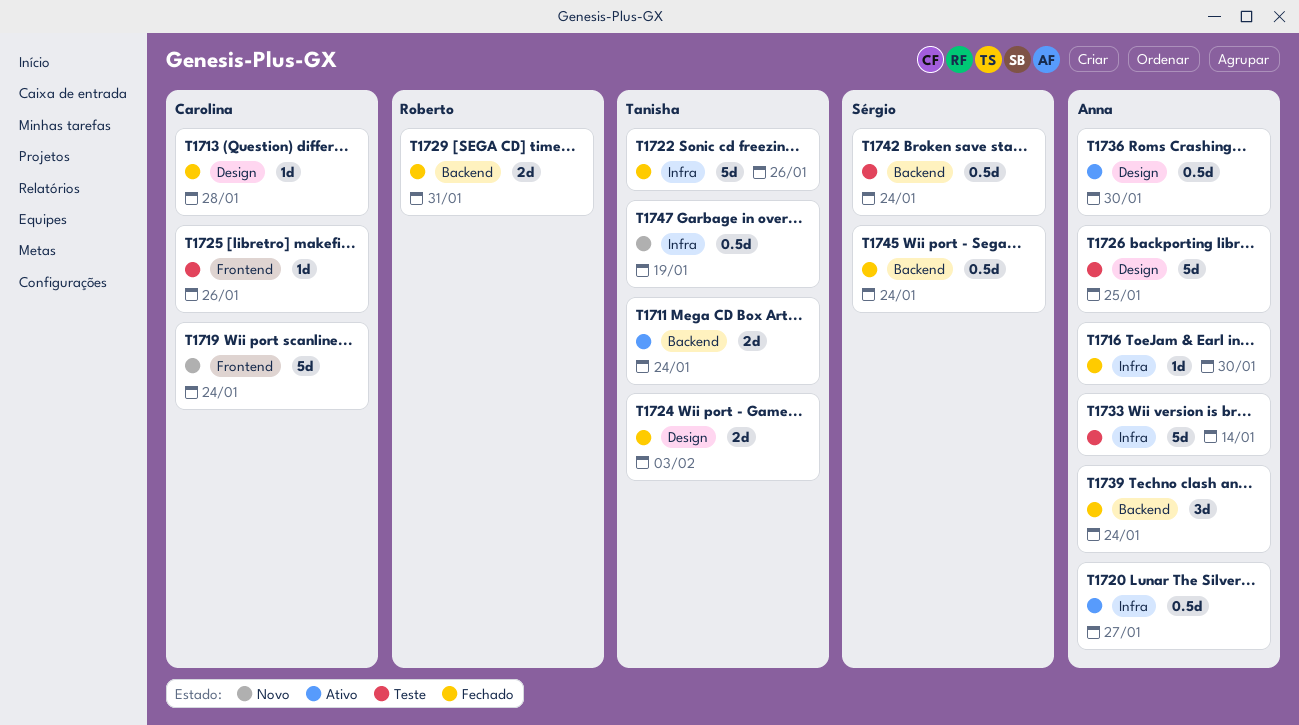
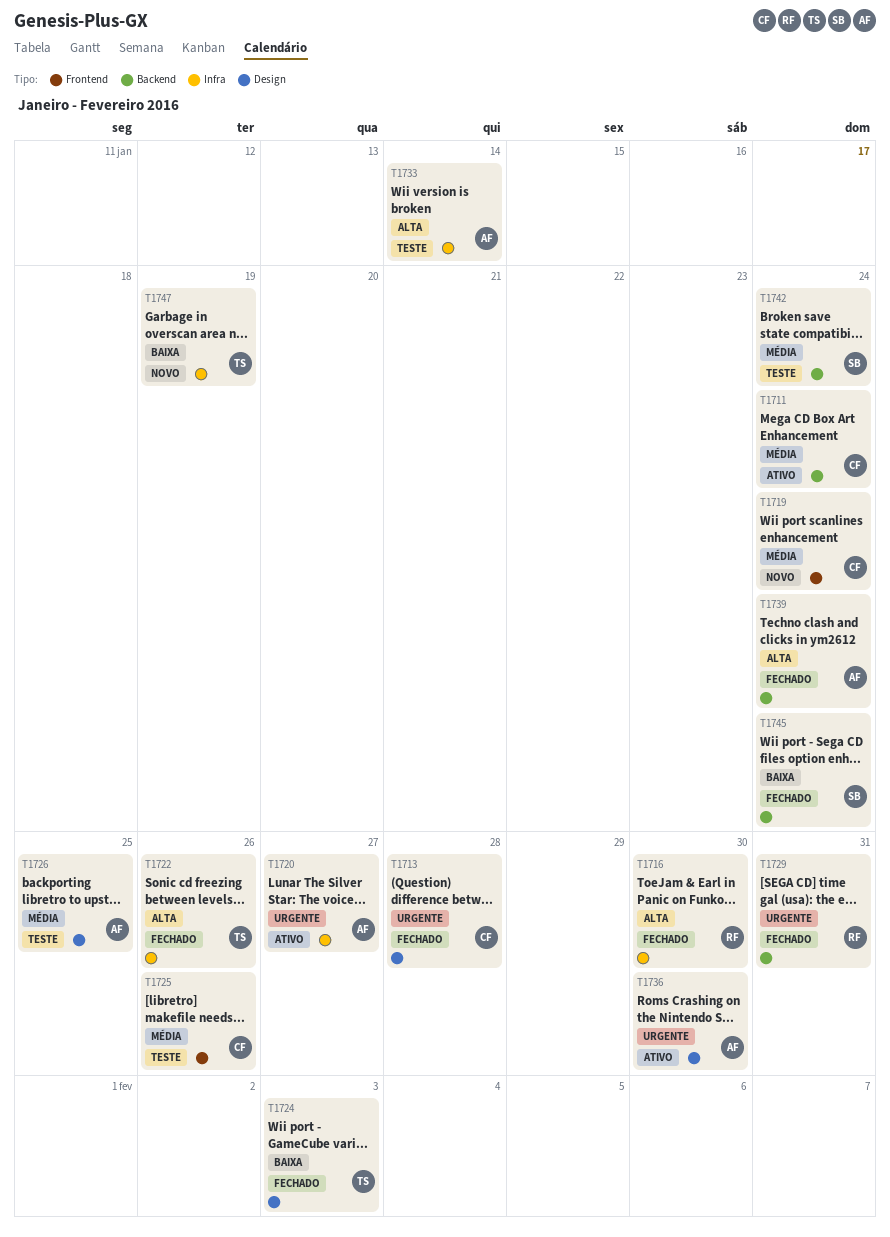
T1711, owner: Tanisha -> Carolina
T1716, owner: Anna -> Roberto

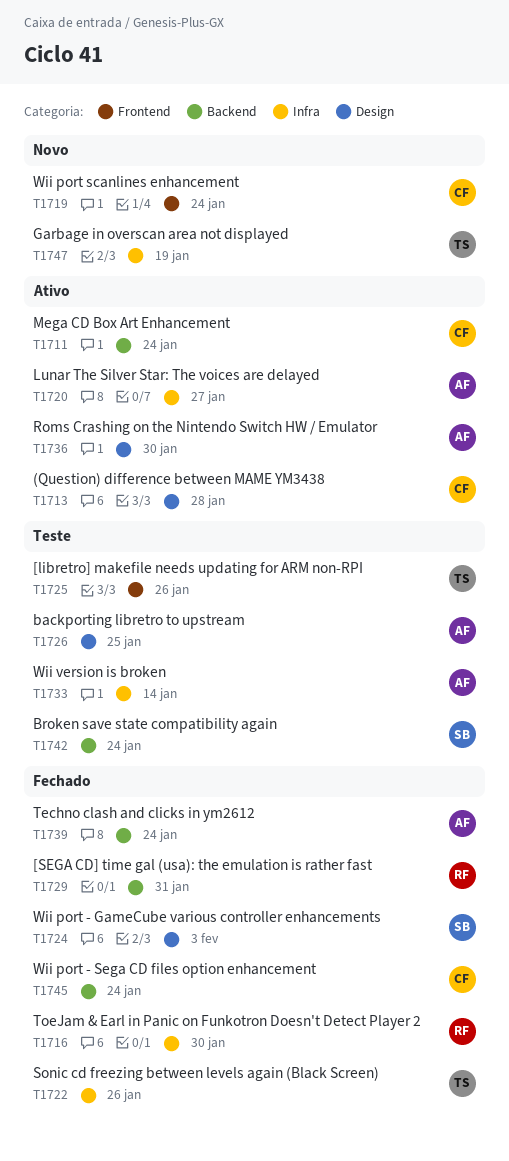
T1713, status: Fechado -> Ativo
T1724, owner: TS -> SB
T1725, owner: CF -> TS
T1745, owner: SB -> CF

